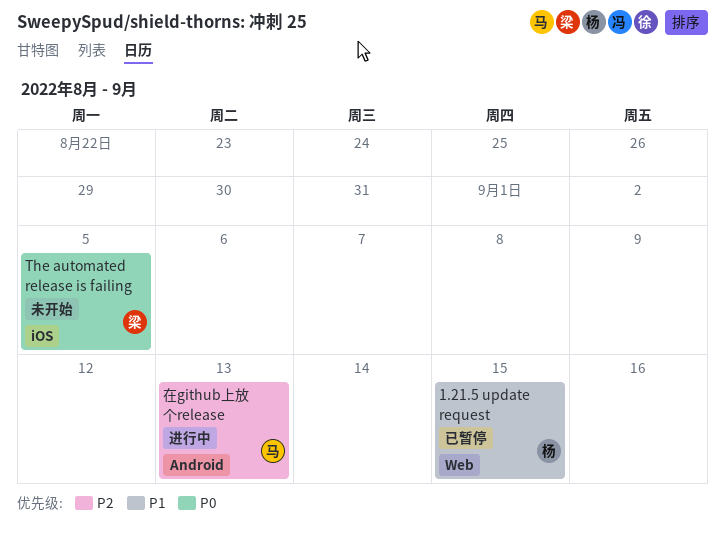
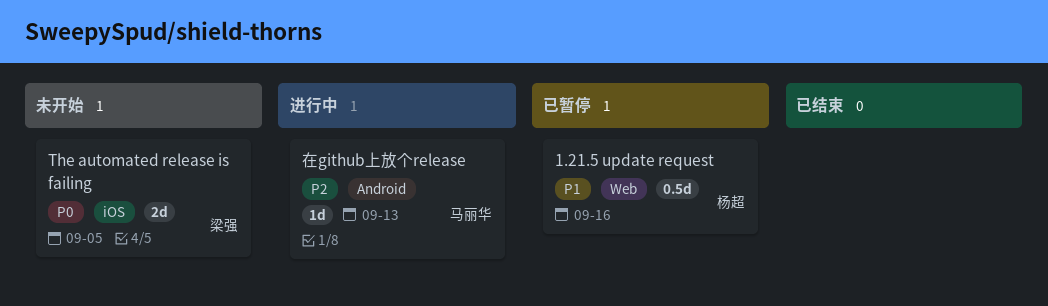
1.21.5 update request, due: Sep 15 -> Sep 16

